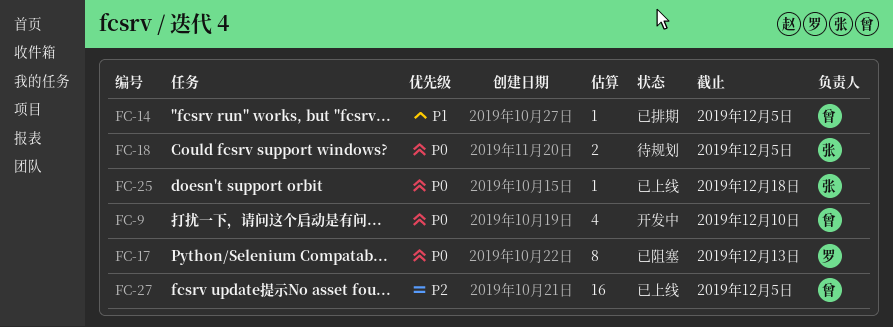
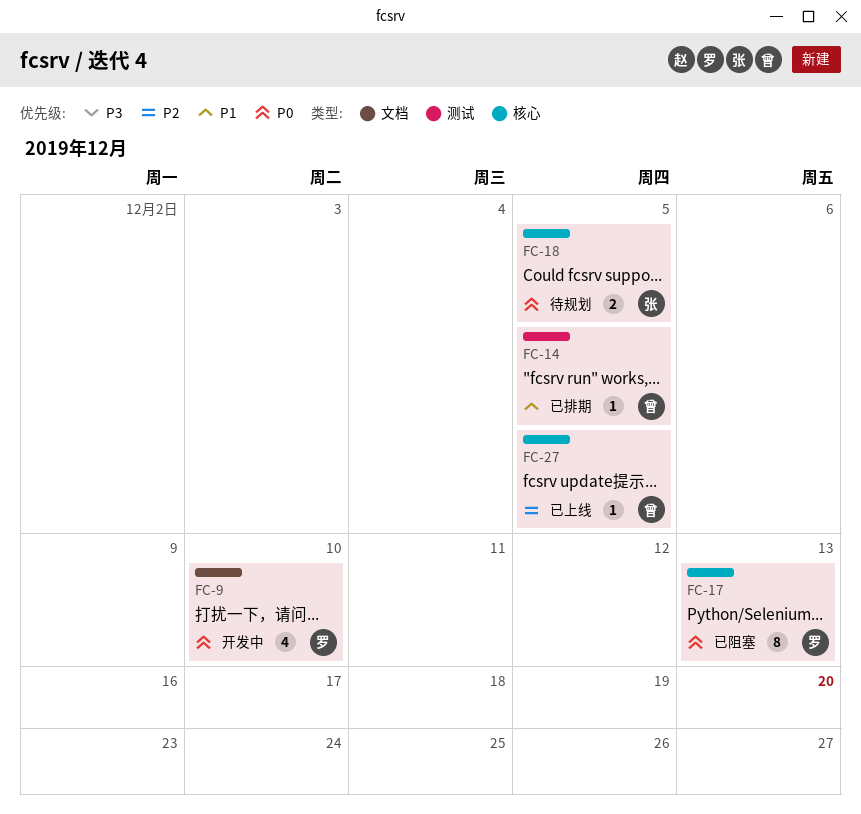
FC-9, owner: 曾 -> 罗
FC-25: present -> none
FC-27, estimate: 16 -> 1

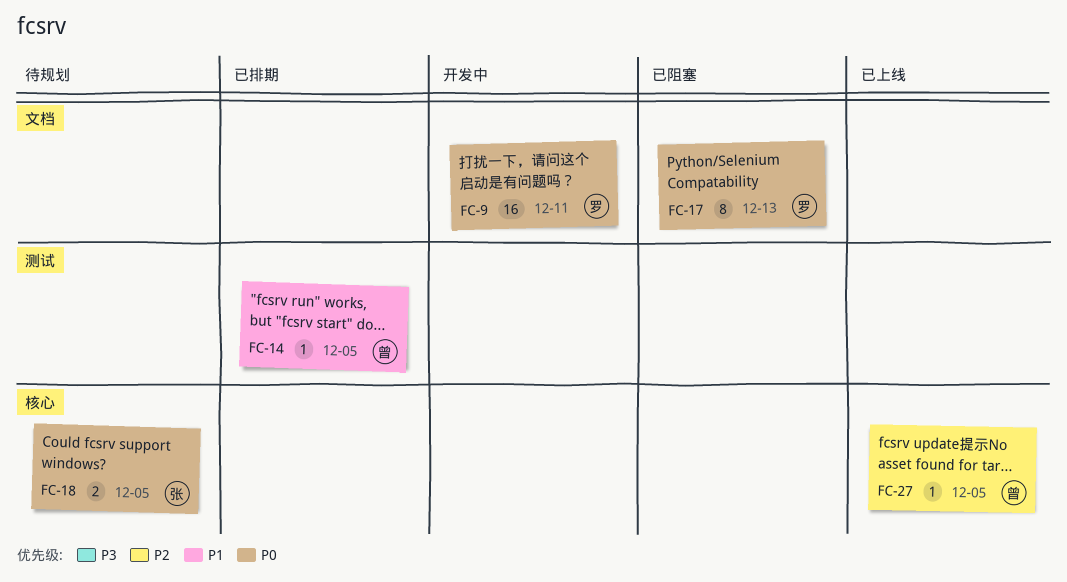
FC-9, estimate: 4 -> 16
FC-9, due: Dec 10 -> Dec 11
FC-17, label: 核心 -> 文档

